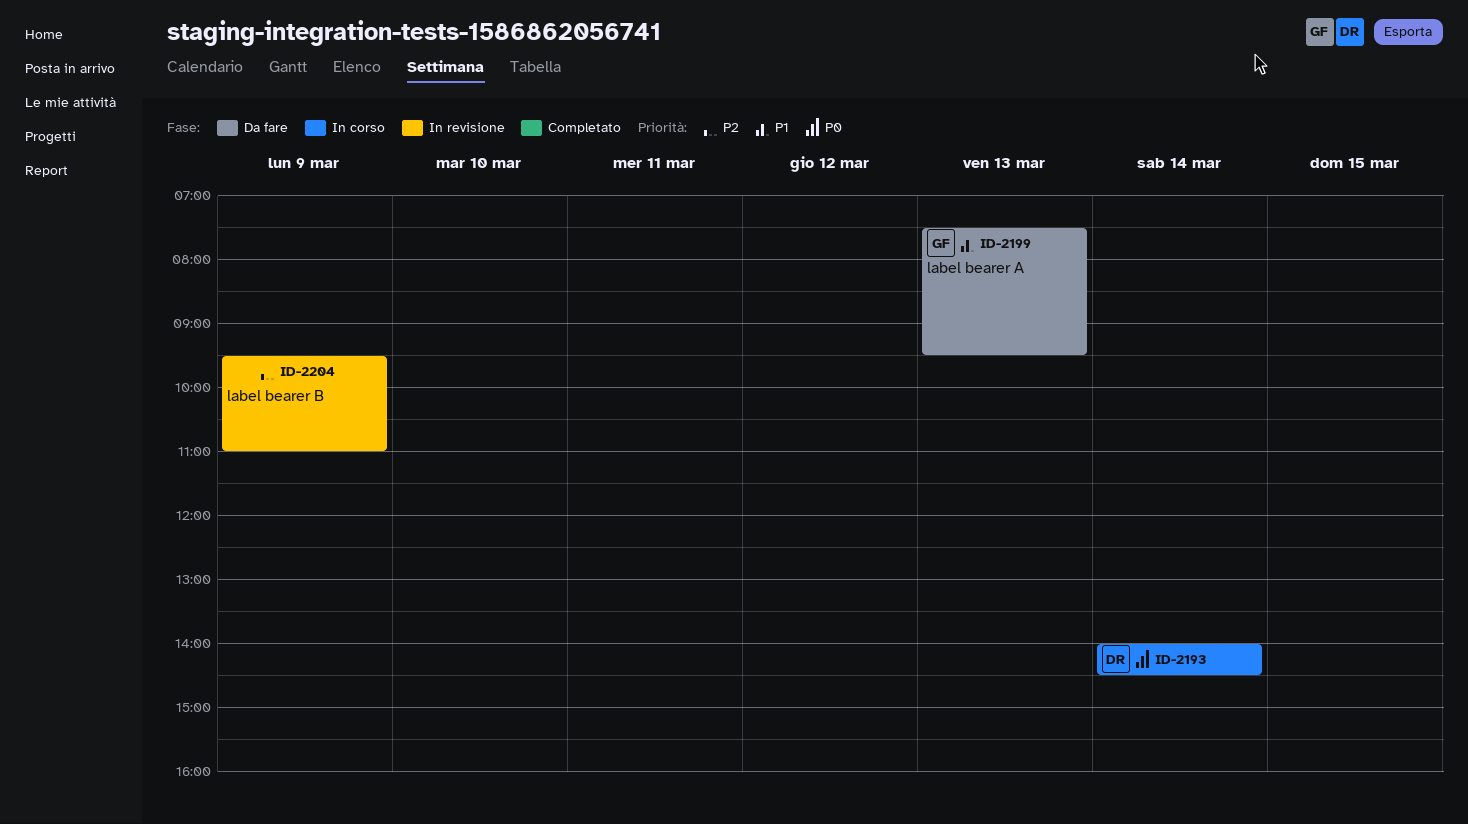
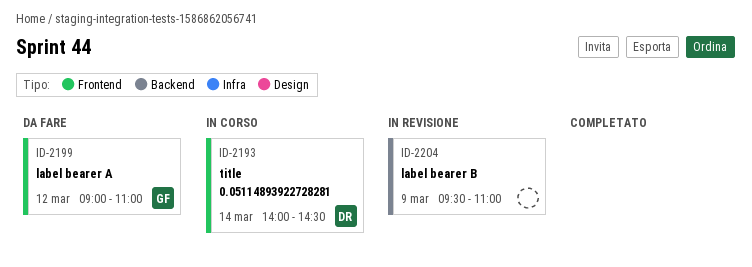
ID-2199, day: Mar 13 -> Mar 12
ID-2199, begins: 07:30 -> 09:00
ID-2199, ends: 09:30 -> 11:00

